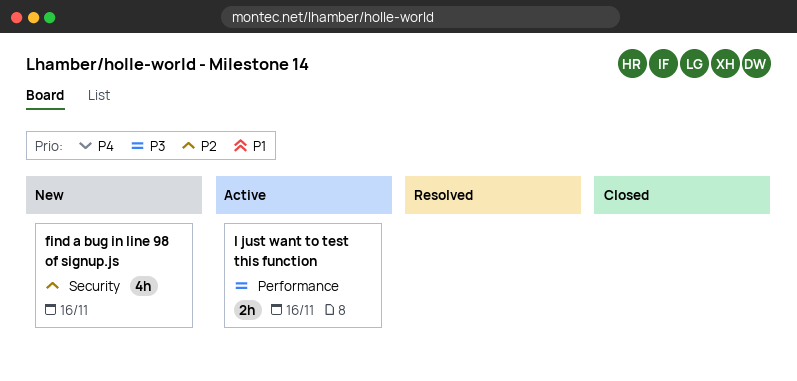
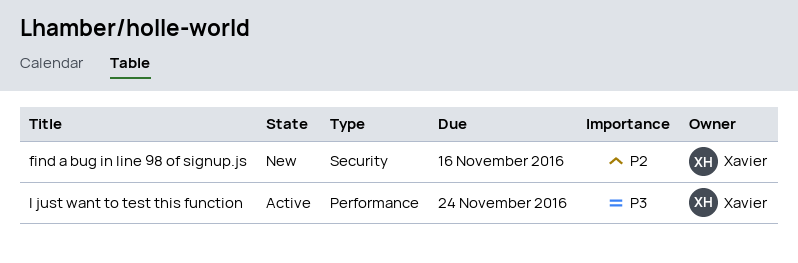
I just want to test this function, due: Nov 16 -> Nov 24

